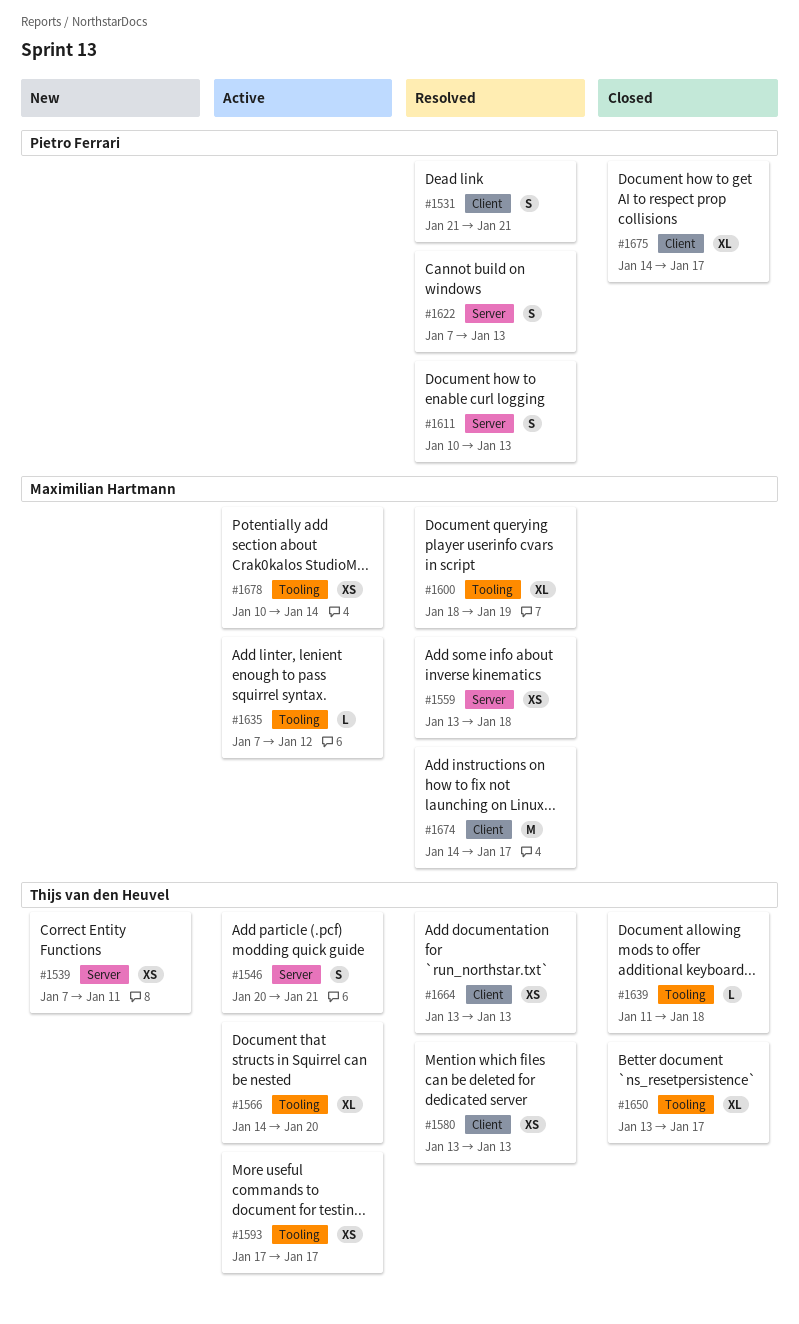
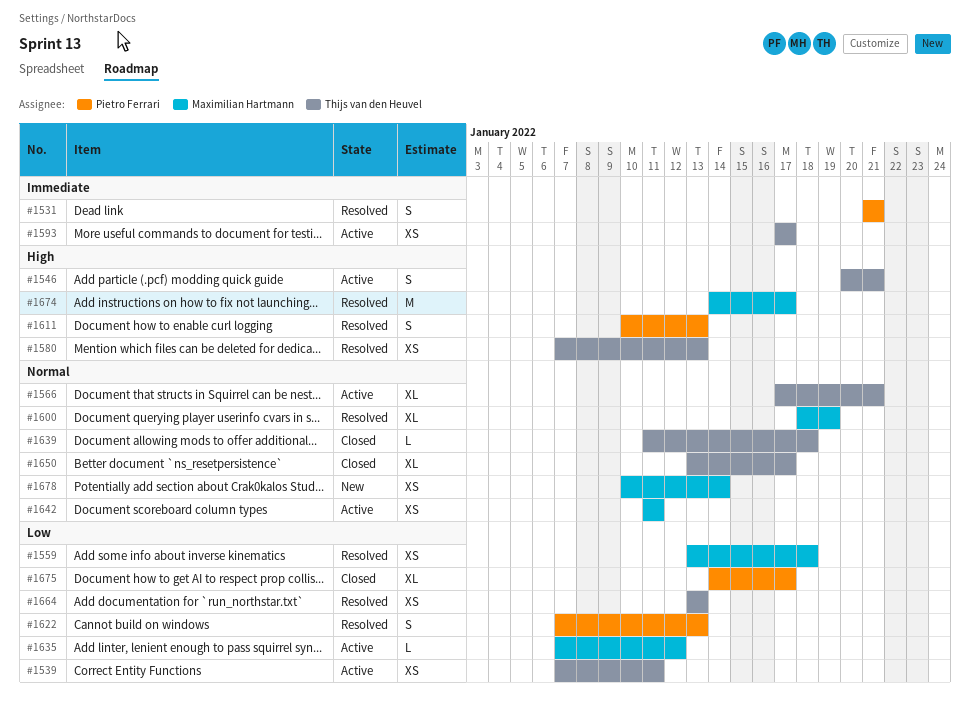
#1539, status: New -> Active
#1566, start: Jan 14 -> Jan 17
#1566, due: Jan 20 -> Jan 21
#1580, start: Jan 13 -> Jan 7
#1642: none -> present
#1678, status: Active -> New

